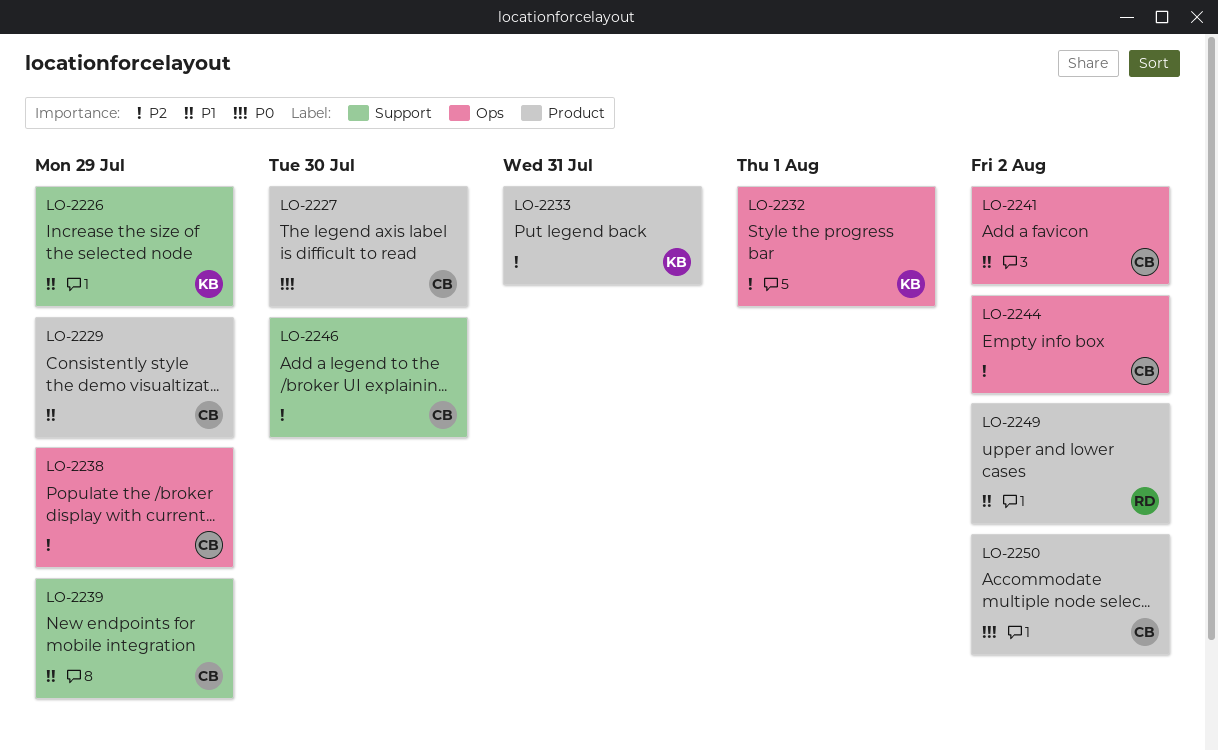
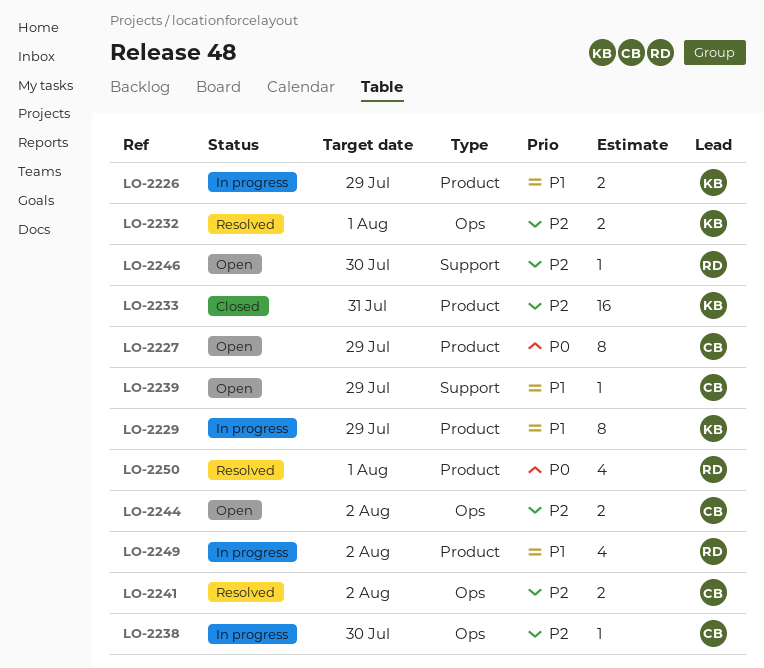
LO-2226, label: Support -> Product
LO-2227, due: Jul 30 -> Jul 29
LO-2229, owner: CB -> KB
LO-2238, due: Jul 29 -> Jul 30
LO-2241, priority: P1 -> P2
LO-2246, owner: CB -> RD
LO-2250, owner: CB -> RD
LO-2250, due: Aug 2 -> Aug 1

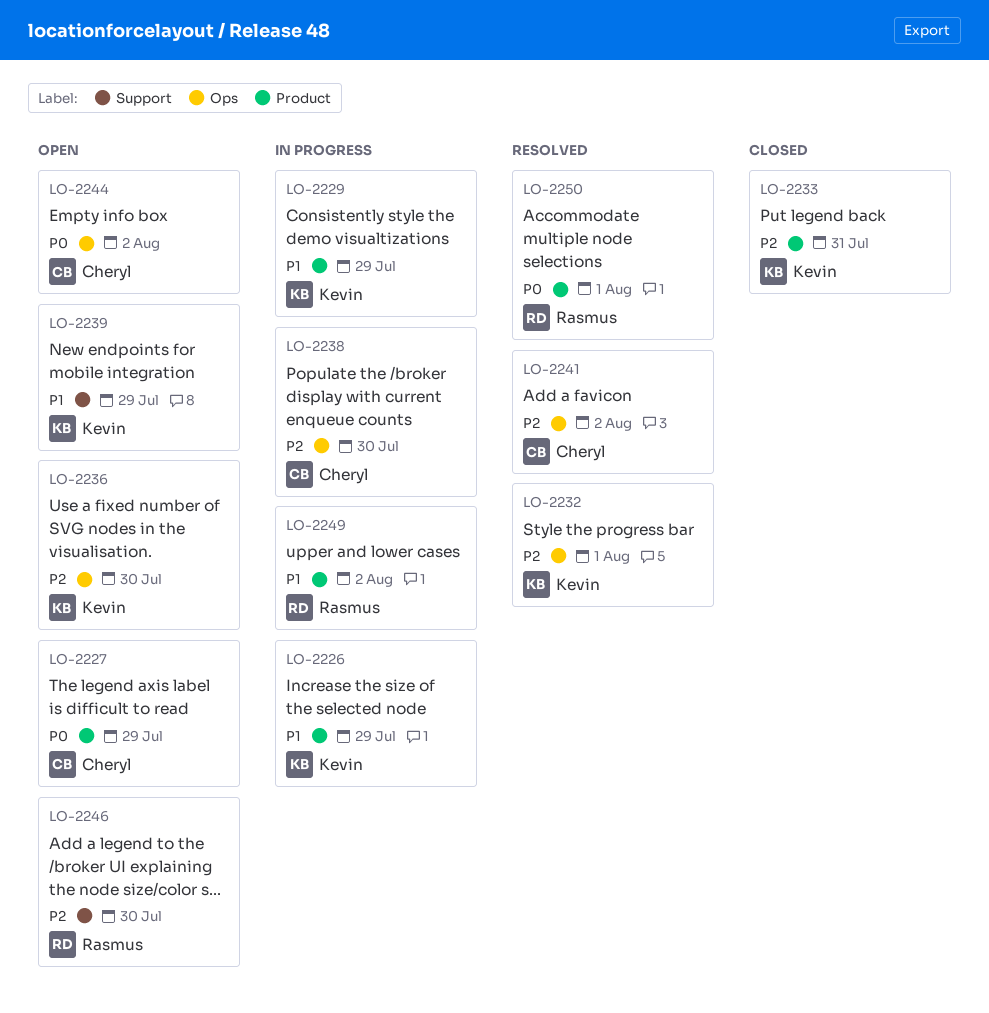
LO-2236: none -> present
LO-2239, owner: Cheryl -> Kevin
LO-2244, priority: P2 -> P0

